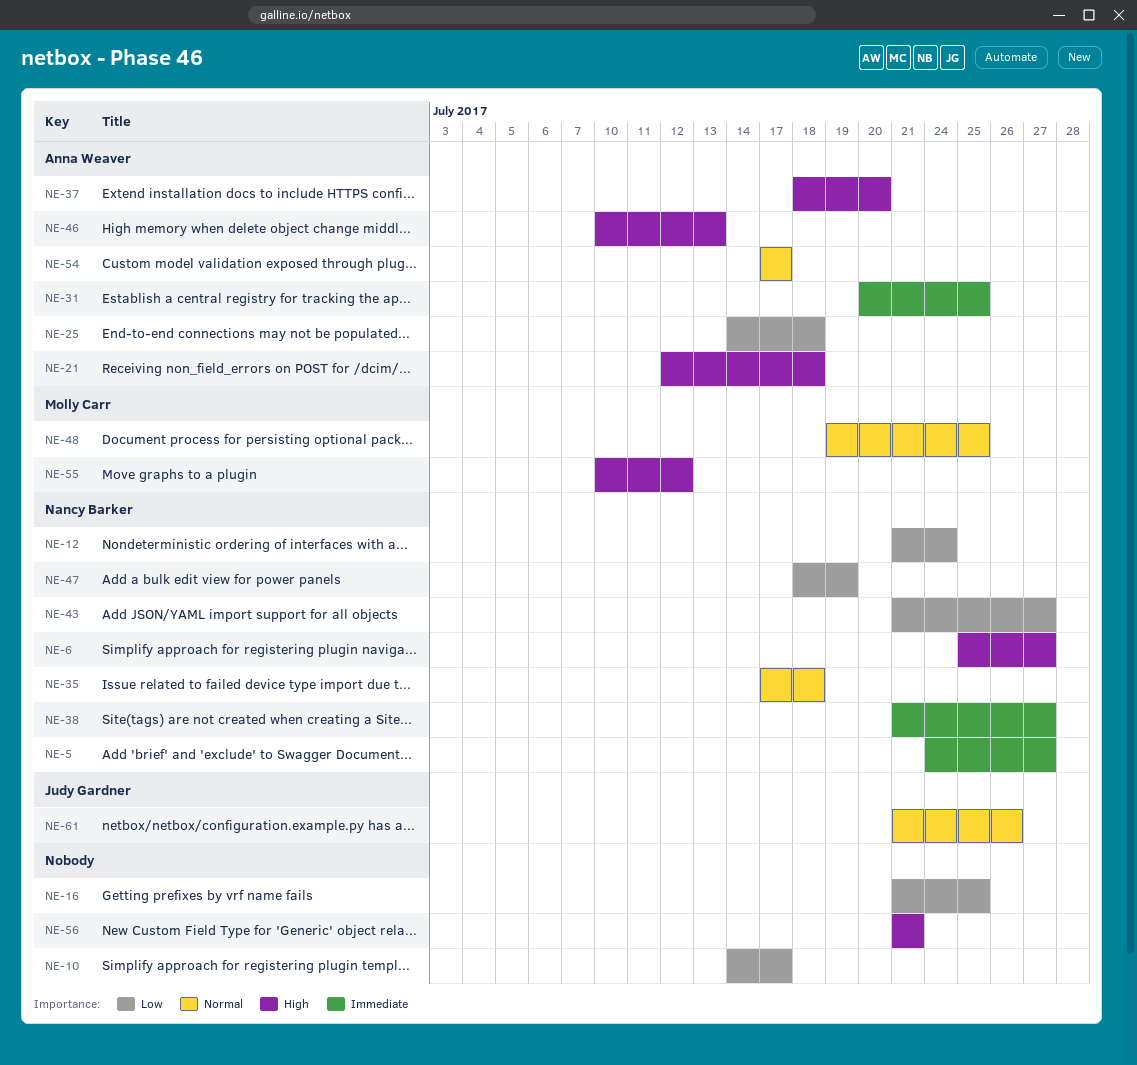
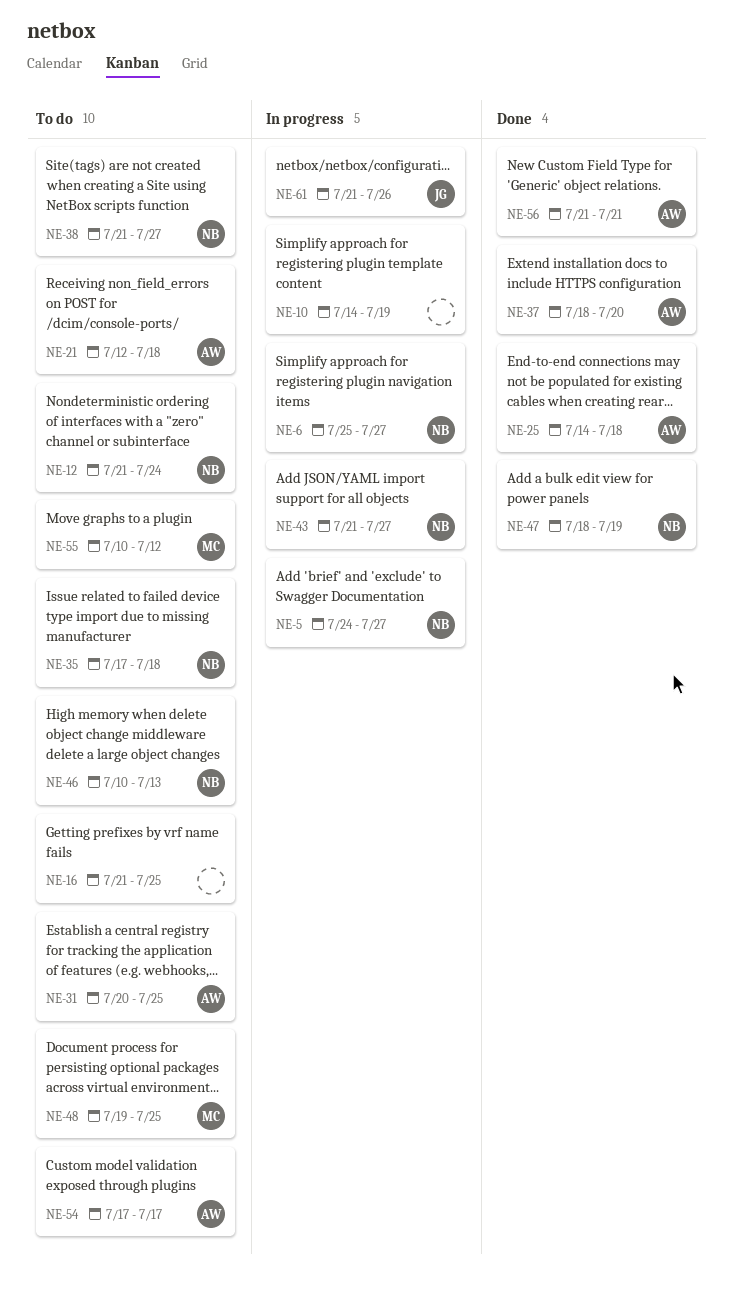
NE-10, due: Jul 17 -> Jul 19
NE-46, owner: Anna Weaver -> Nancy Barker
NE-56, owner: none -> Anna Weaver

